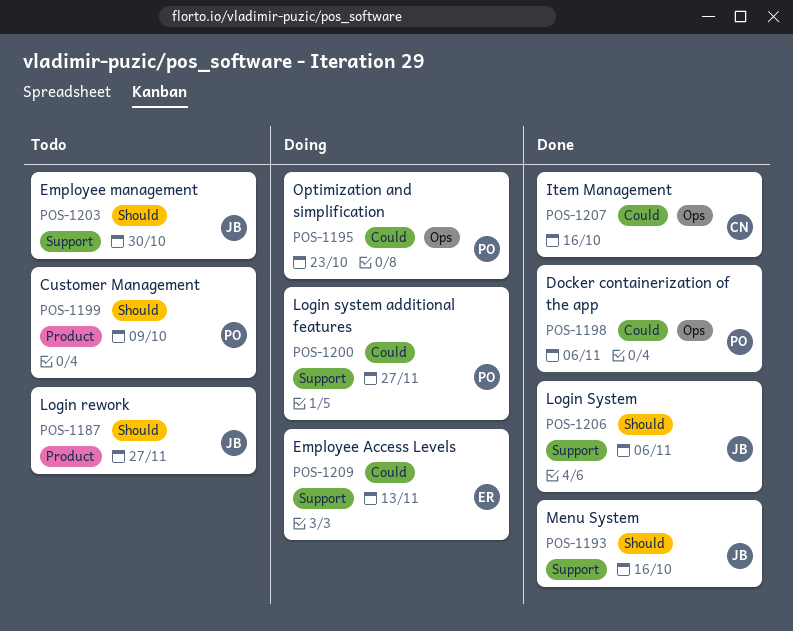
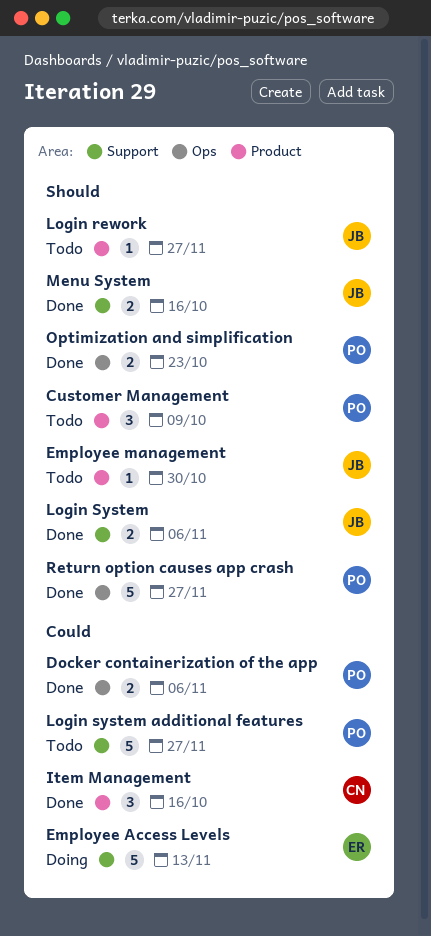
Employee management, label: Support -> Product
Item Management, label: Ops -> Product
Login system additional features, status: Doing -> Todo
Optimization and simplification, status: Doing -> Done
Optimization and simplification, priority: Could -> Should
Return option causes app crash: none -> present

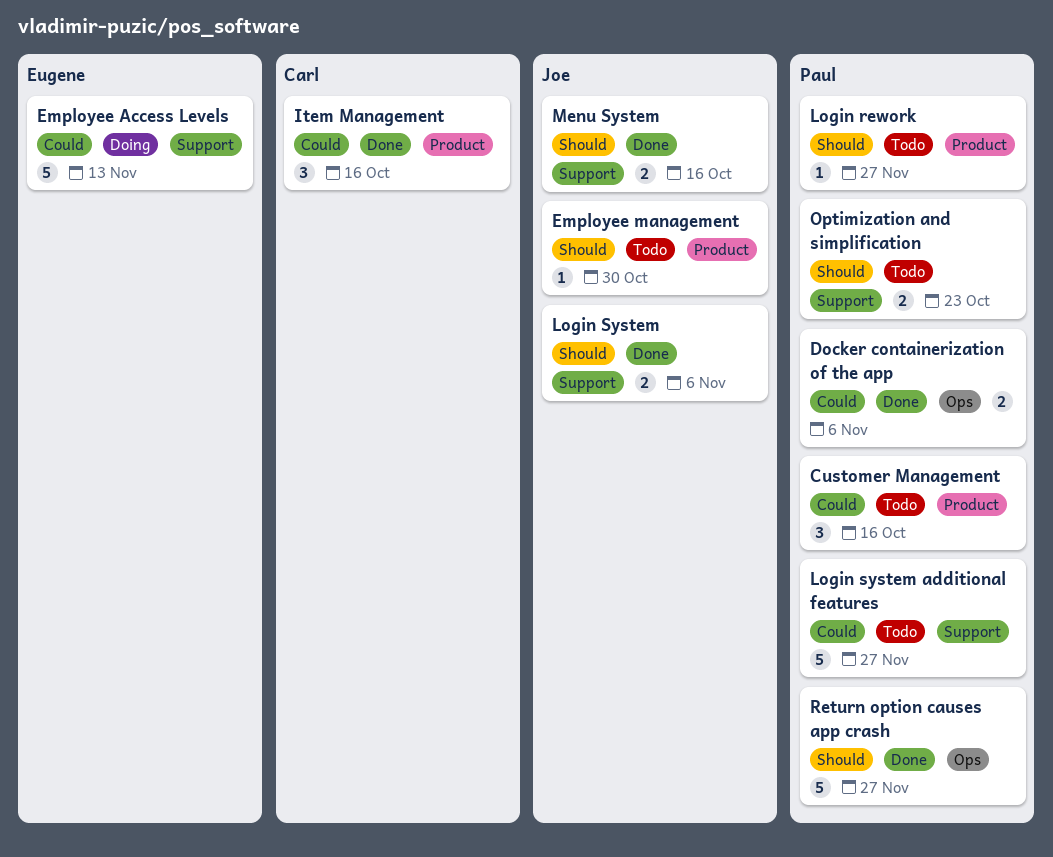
Customer Management, priority: Should -> Could
Customer Management, due: Oct 9 -> Oct 16
Login rework, owner: Joe -> Paul
Optimization and simplification, status: Done -> Todo
Optimization and simplification, label: Ops -> Support

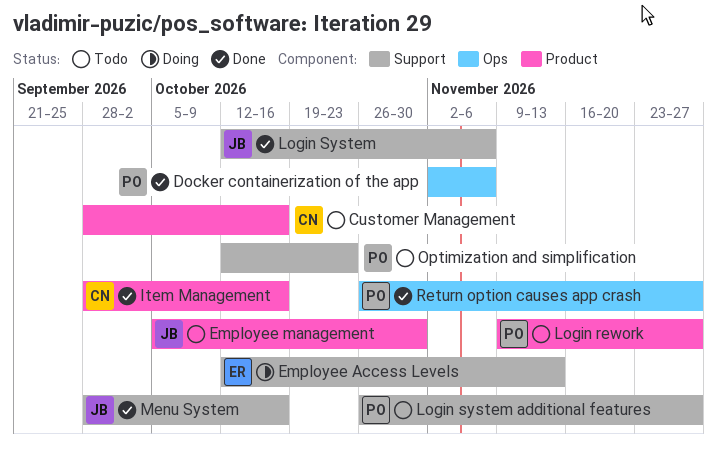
Customer Management, owner: Paul -> Carl

